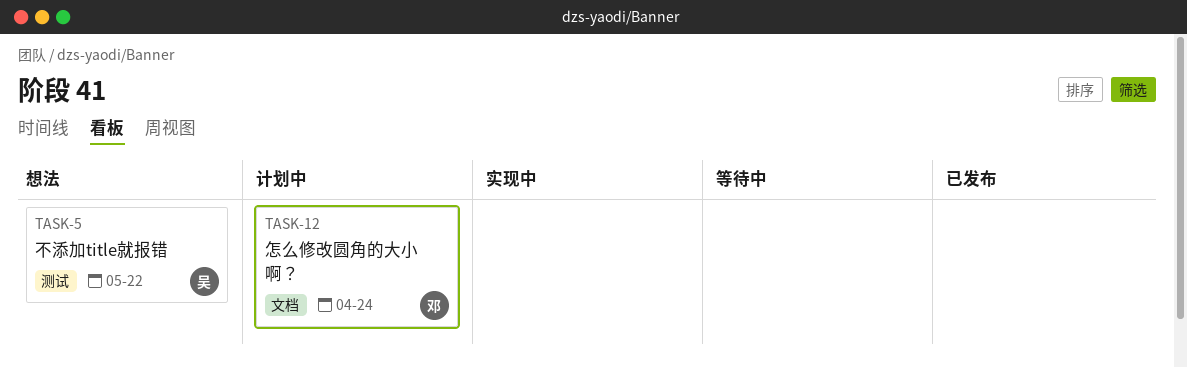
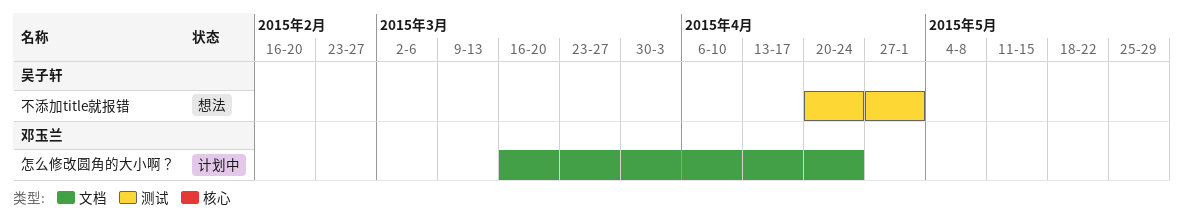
不添加title就报错, due: May 22 -> May 1

